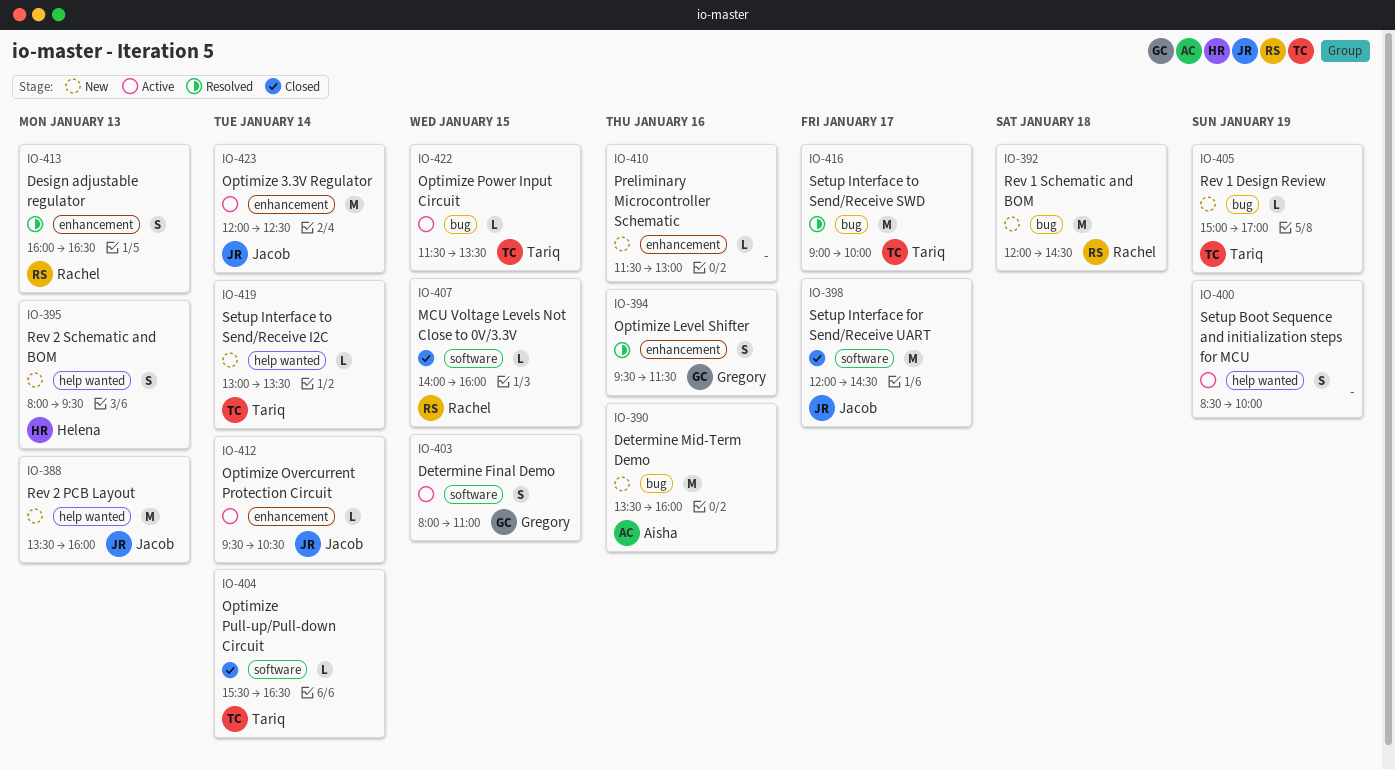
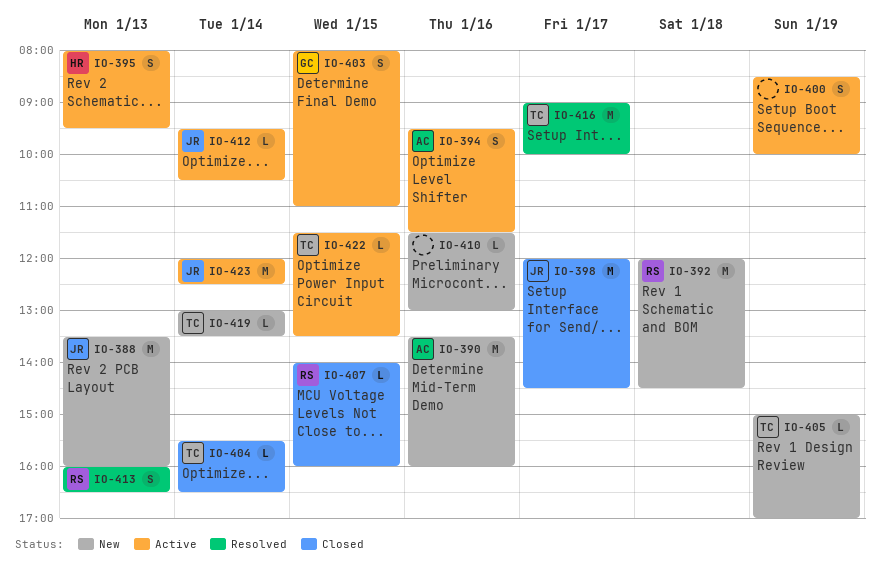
IO-394, status: Resolved -> Active
IO-394, owner: Gregory -> Aisha
IO-395, status: New -> Active

